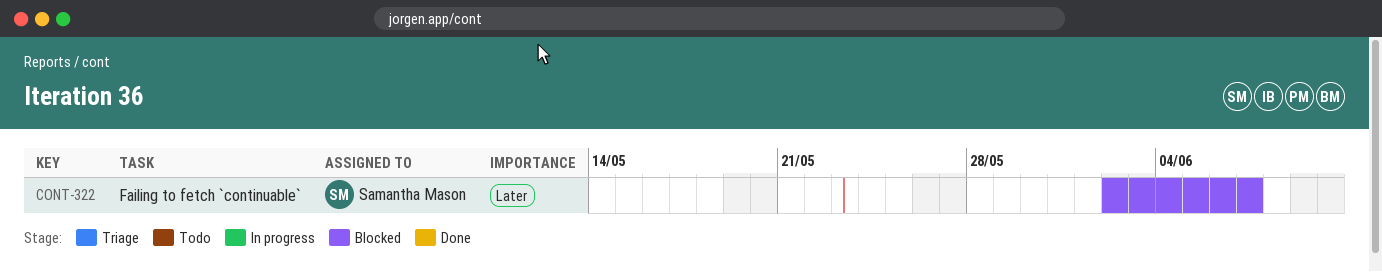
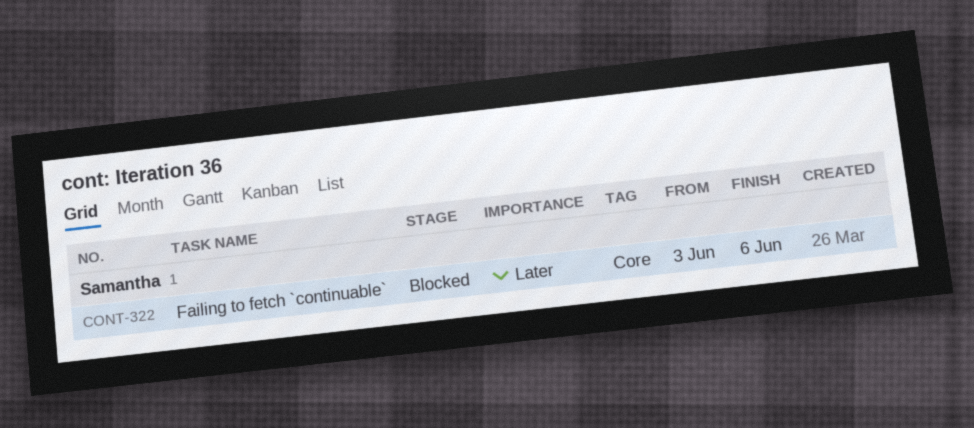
CONT-322, start: Jun 2 -> Jun 3
CONT-322, due: Jun 7 -> Jun 6

